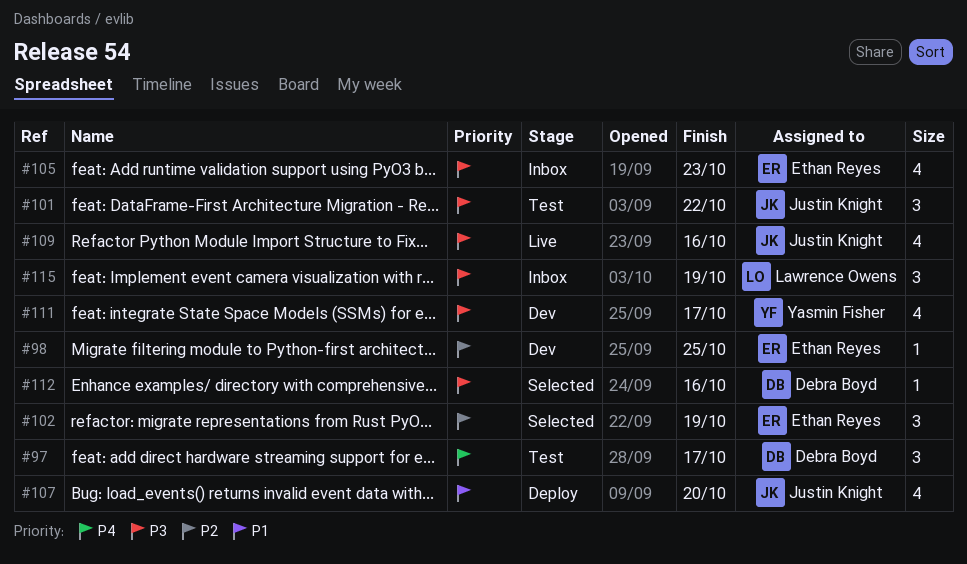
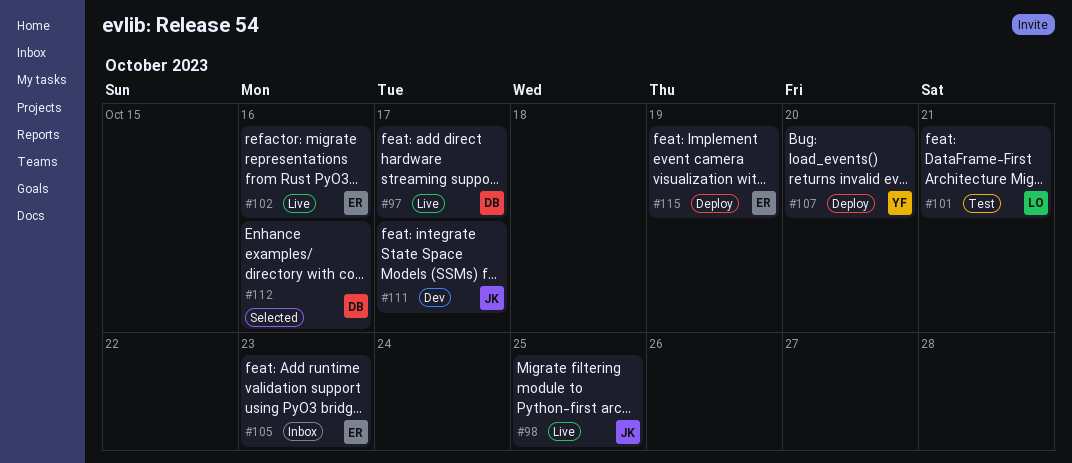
#97, status: Test -> Live
#98, status: Dev -> Live
#98, owner: Ethan Reyes -> Justin Knight
#101, owner: Justin Knight -> Lawrence Owens
#101, due: Oct 22 -> Oct 21
#102, status: Selected -> Live
#102, due: Oct 19 -> Oct 16
#107, owner: Justin Knight -> Yasmin Fisher
#109: present -> none
#111, owner: Yasmin Fisher -> Justin Knight
#115, status: Inbox -> Deploy
#115, owner: Lawrence Owens -> Ethan Reyes

